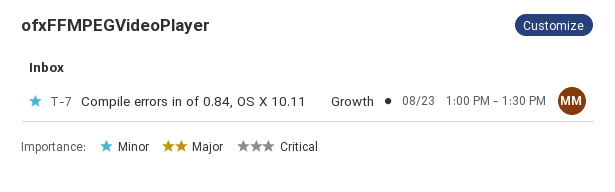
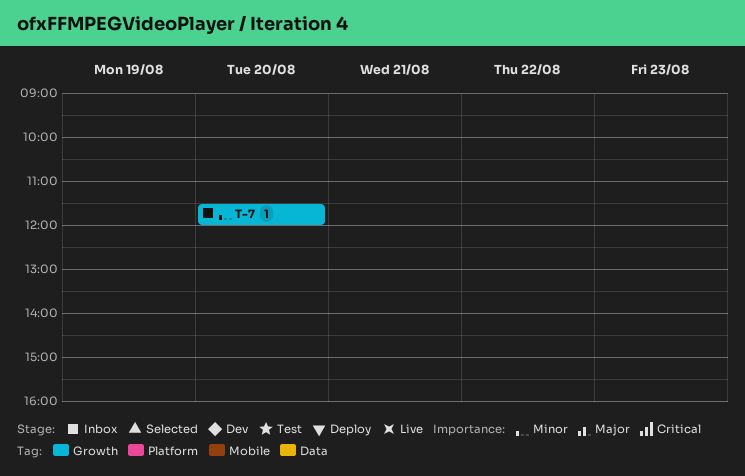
T-7, day: Aug 23 -> Aug 20
T-7, begins: 13:00 -> 11:30
T-7, ends: 13:30 -> 12:00

